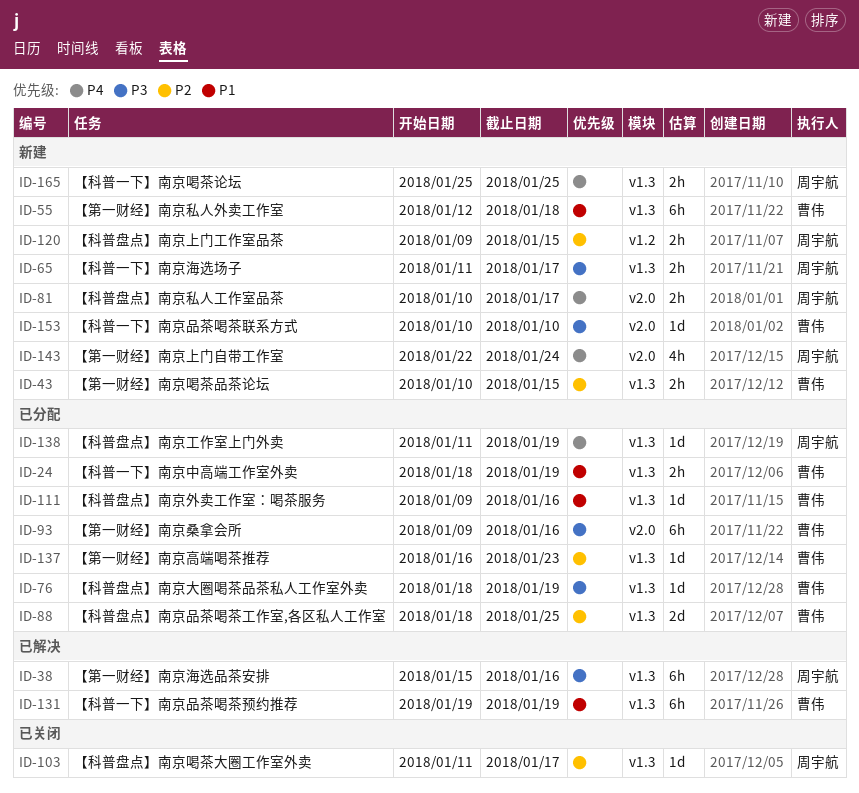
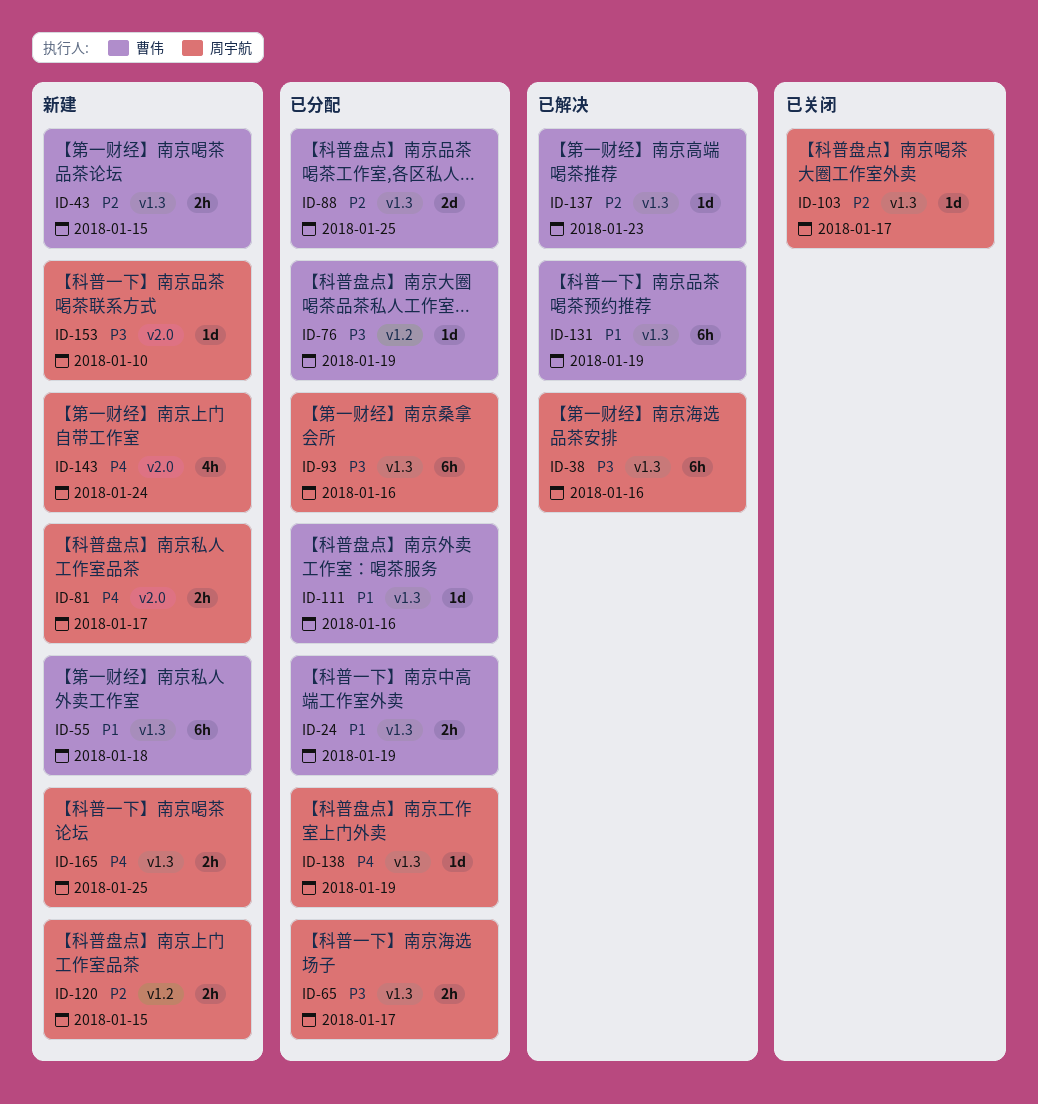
ID-65, status: 新建 -> 已分配
ID-76, label: v1.3 -> v1.2
ID-93, owner: 曹伟 -> 周宇航
ID-93, label: v2.0 -> v1.3
ID-137, status: 已分配 -> 已解决
ID-153, owner: 曹伟 -> 周宇航

